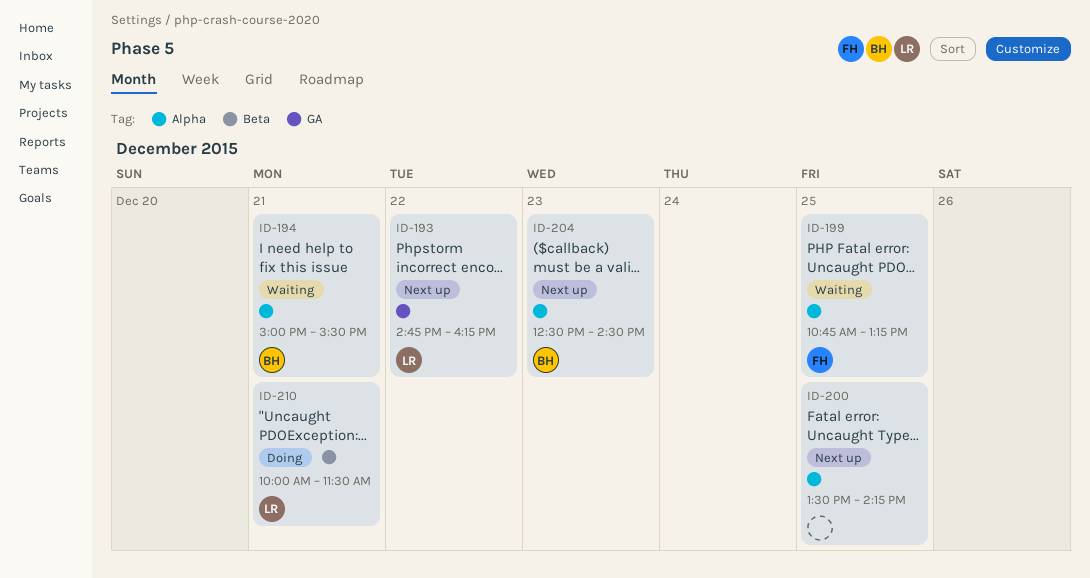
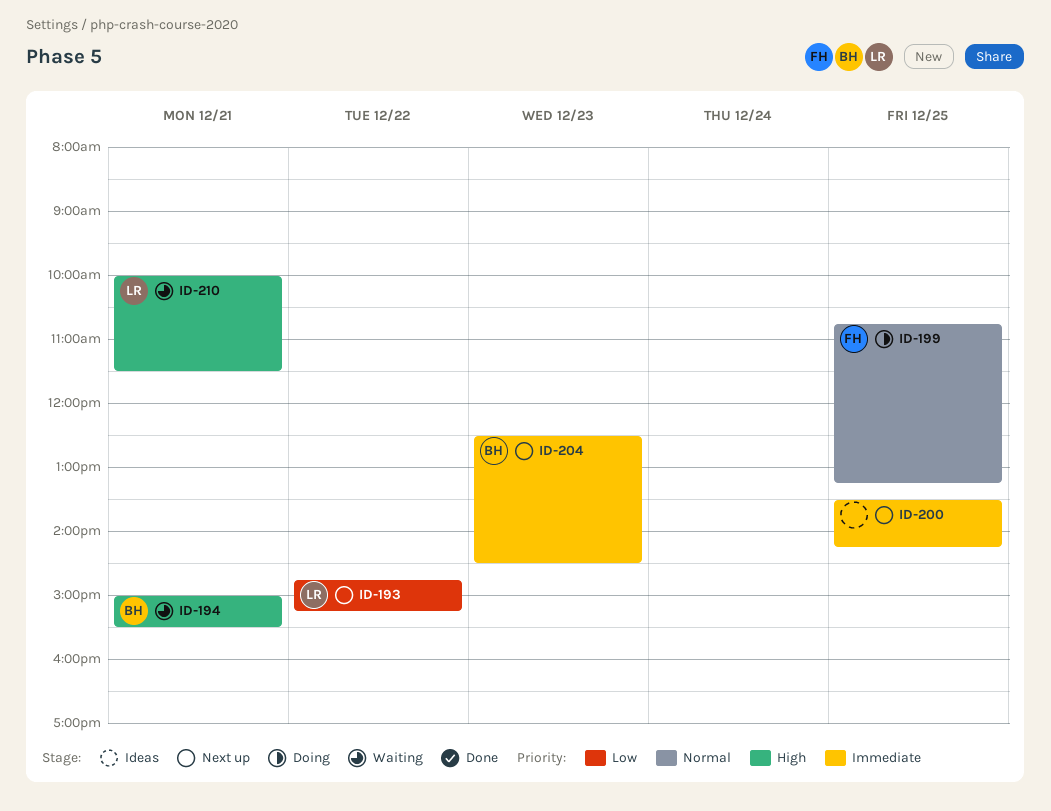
ID-193, ends: 16:15 -> 15:15
ID-199, status: Waiting -> Doing
ID-210, status: Doing -> Waiting

